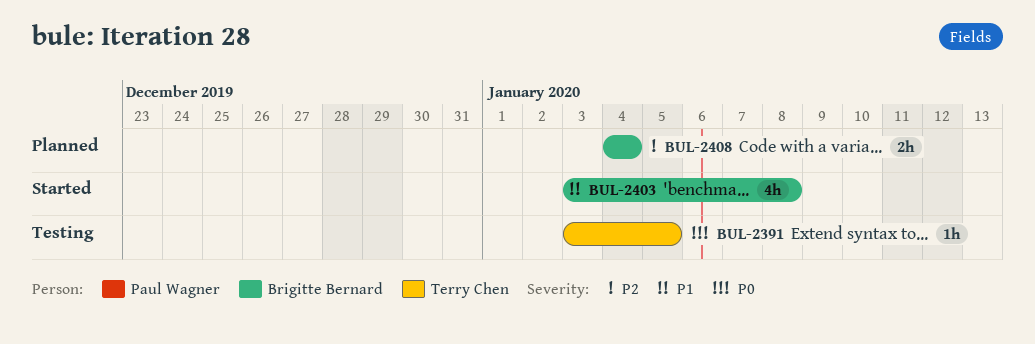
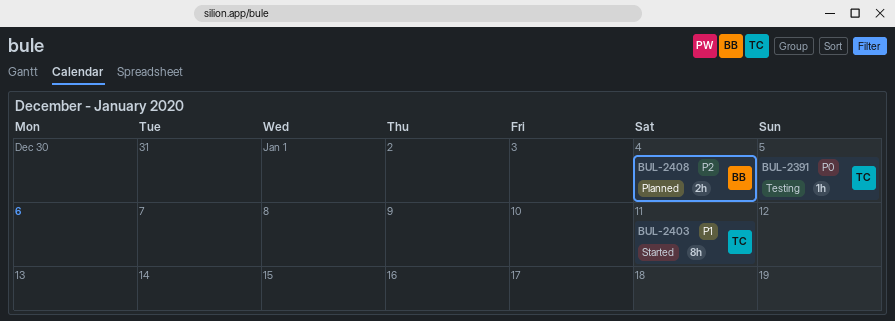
BUL-2403, owner: Brigitte Bernard -> Terry Chen
BUL-2403, estimate: 4h -> 8h
BUL-2403, due: Jan 8 -> Jan 11

